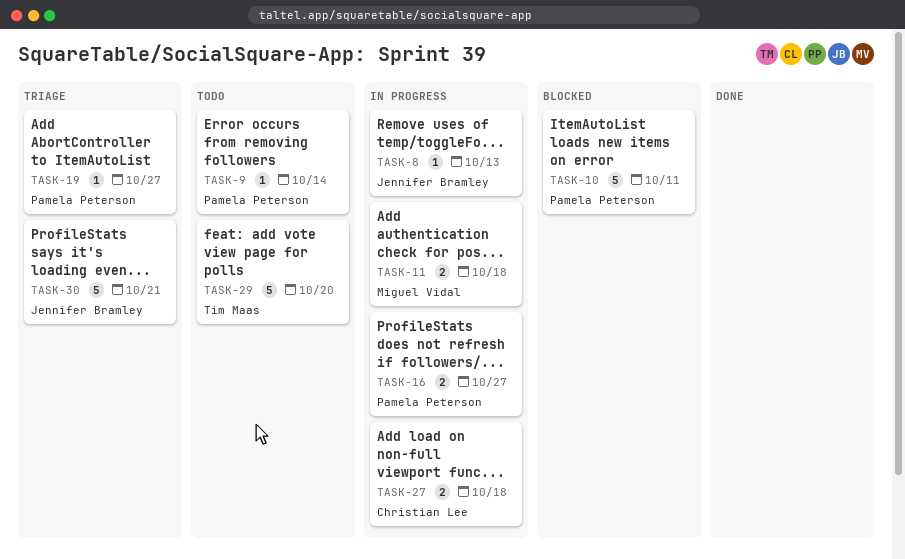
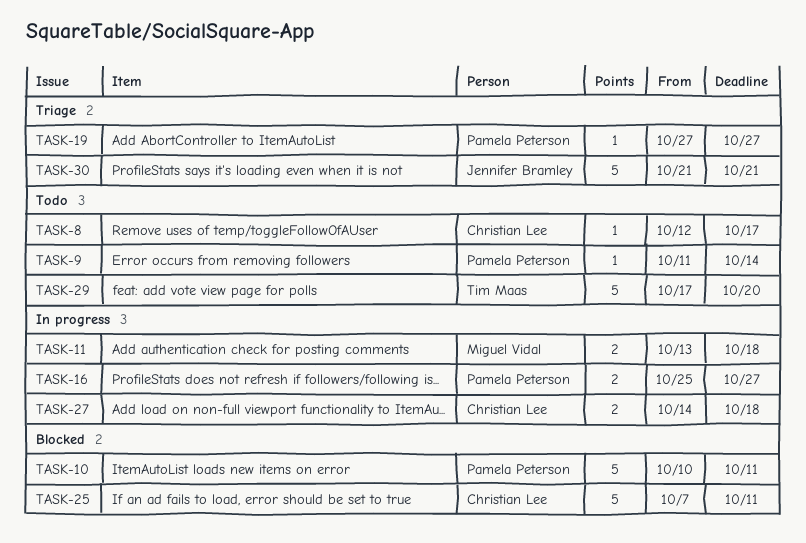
TASK-8, status: In progress -> Todo
TASK-8, owner: Jennifer Bramley -> Christian Lee
TASK-8, due: Oct 13 -> Oct 17
TASK-25: none -> present

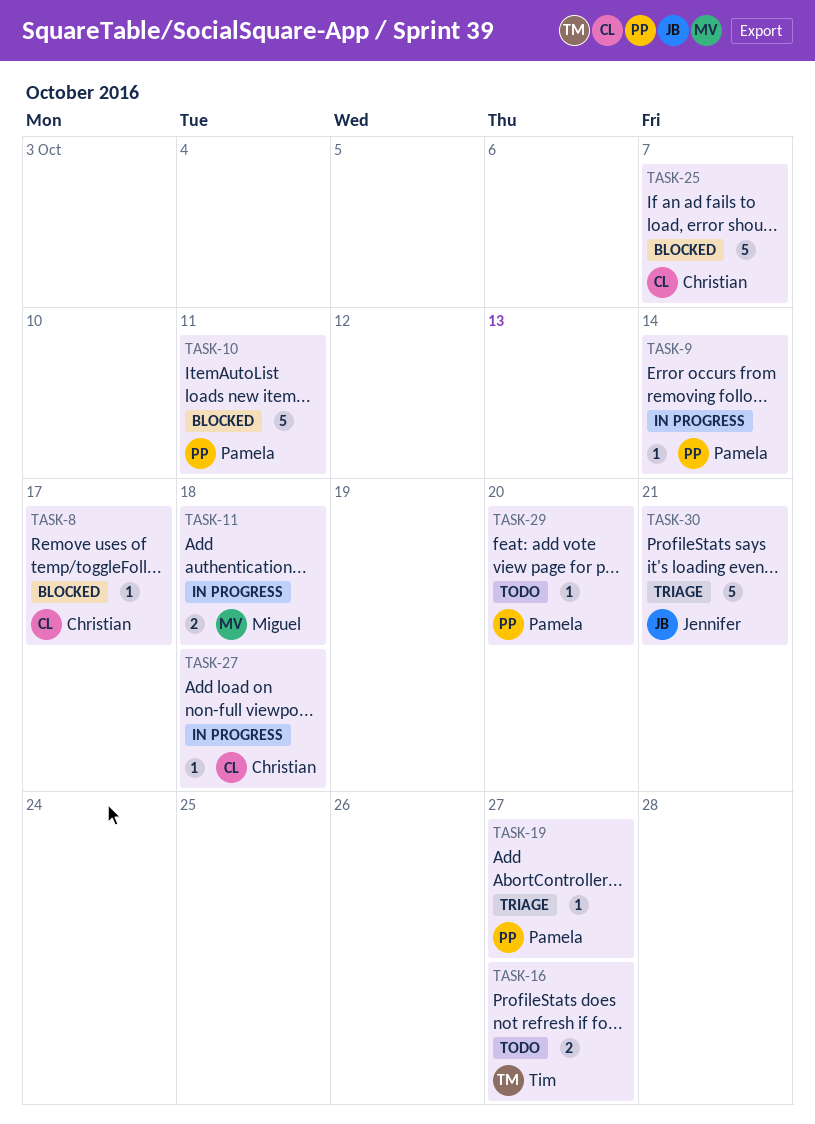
TASK-8, status: Todo -> Blocked
TASK-9, status: Todo -> In progress
TASK-16, status: In progress -> Todo
TASK-16, owner: Pamela Peterson -> Tim Maas
TASK-25, due: Oct 11 -> Oct 7
TASK-27, estimate: 2 -> 1
TASK-29, owner: Tim Maas -> Pamela Peterson
TASK-29, estimate: 5 -> 1

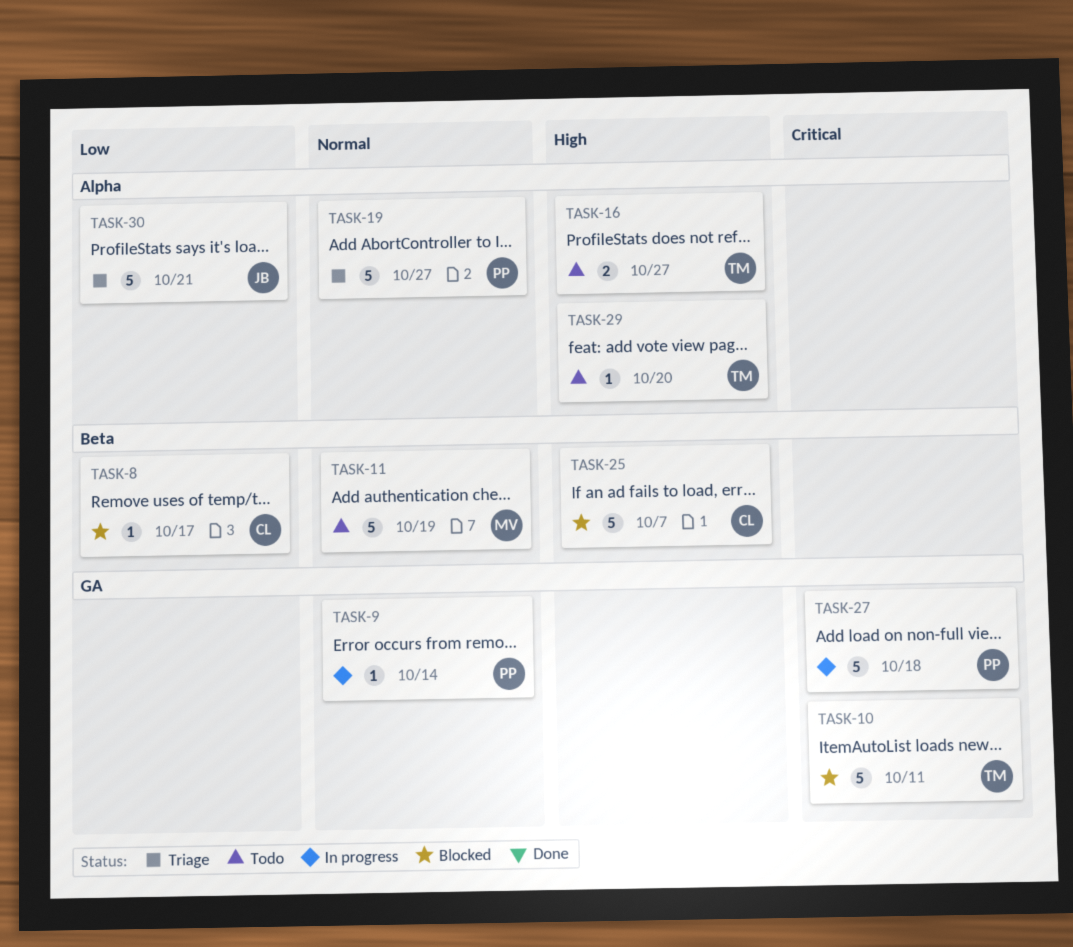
TASK-10, owner: Pamela -> Tim
TASK-11, status: In progress -> Todo
TASK-11, estimate: 2 -> 5
TASK-11, due: Oct 18 -> Oct 19
TASK-19, estimate: 1 -> 5
TASK-27, owner: Christian -> Pamela
TASK-27, estimate: 1 -> 5
TASK-29, owner: Pamela -> Tim

